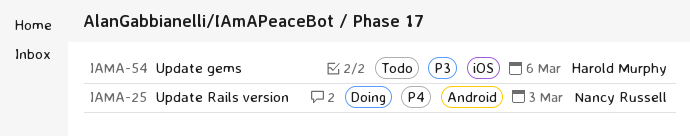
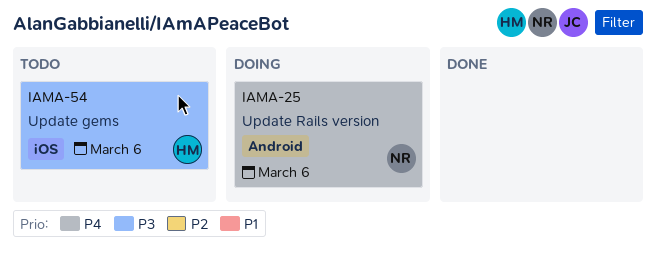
IAMA-25, due: Mar 3 -> Mar 6

